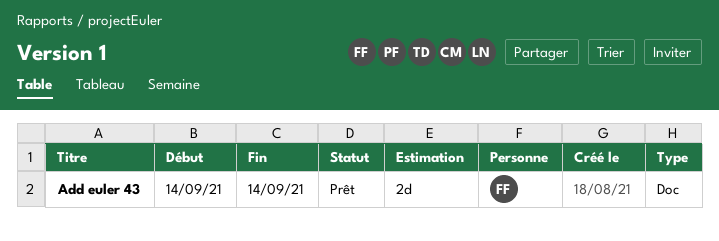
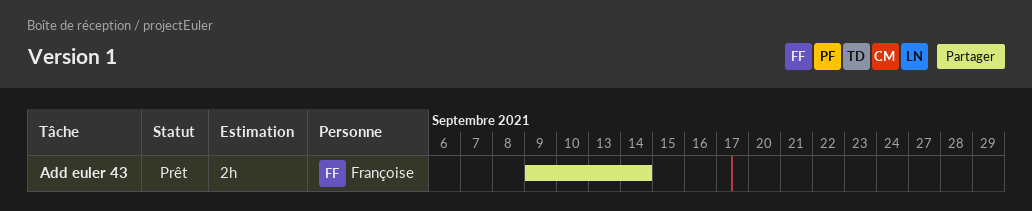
Add euler 43, estimate: 2d -> 2h
Add euler 43, start: Sep 14 -> Sep 9

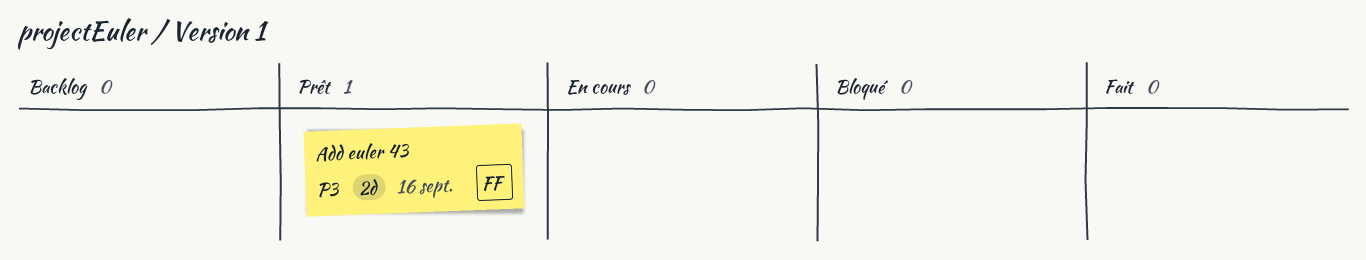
Add euler 43, estimate: 2h -> 2d
Add euler 43, due: Sep 14 -> Sep 16

